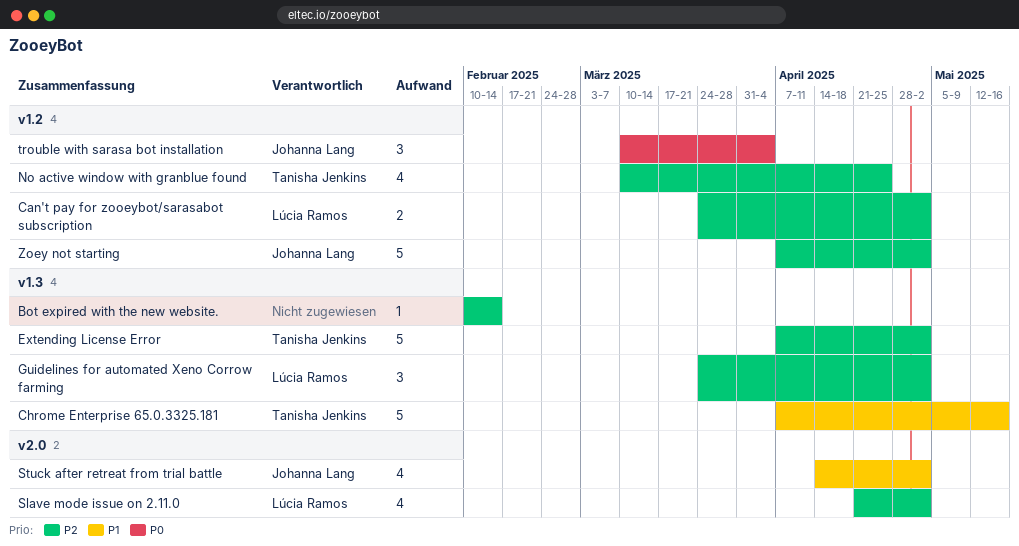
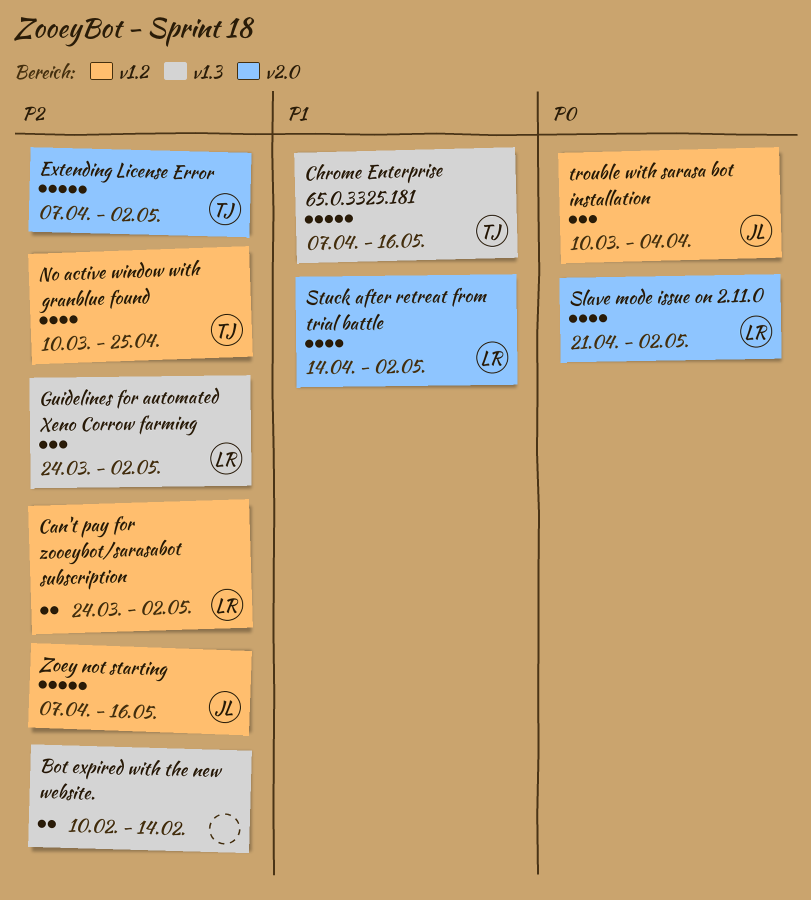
Bot expired with the new website., estimate: 1 -> 2
Extending License Error, label: v1.3 -> v2.0
Slave mode issue on 2.11.0, priority: P2 -> P0
Stuck after retreat from trial battle, owner: Johanna Lang -> Lúcia Ramos
Zoey not starting, due: May 2 -> May 16

